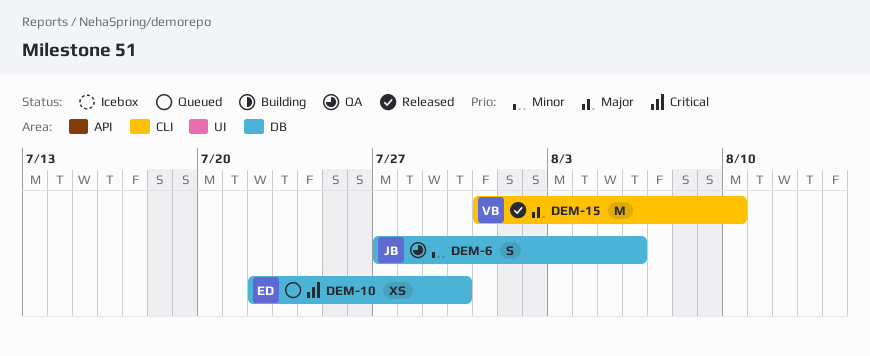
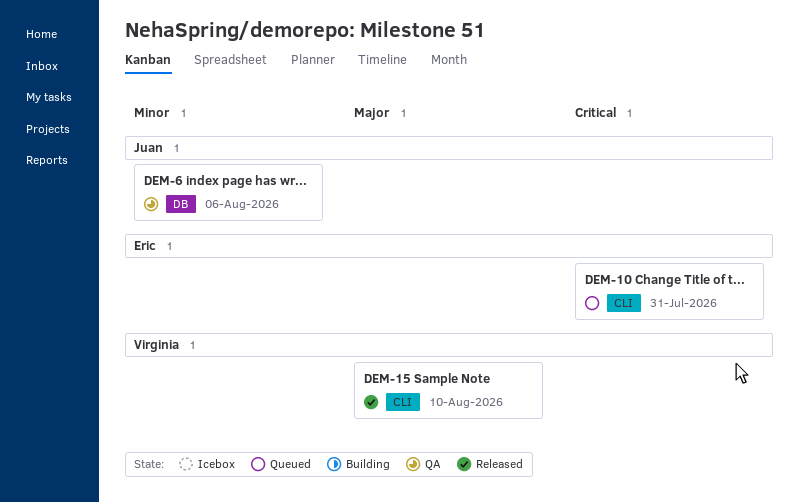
DEM-10, label: DB -> CLI
DEM-10, due: Jul 30 -> Jul 31

